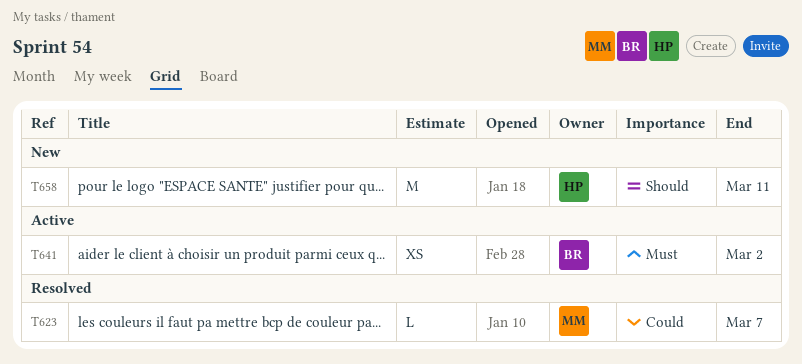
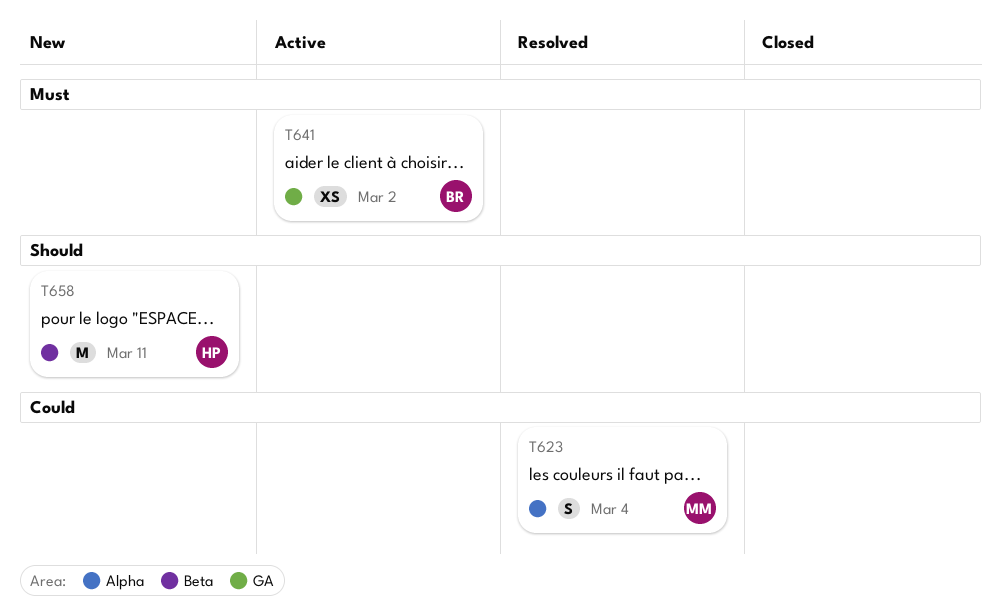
T623, estimate: L -> S
T623, due: Mar 7 -> Mar 4

